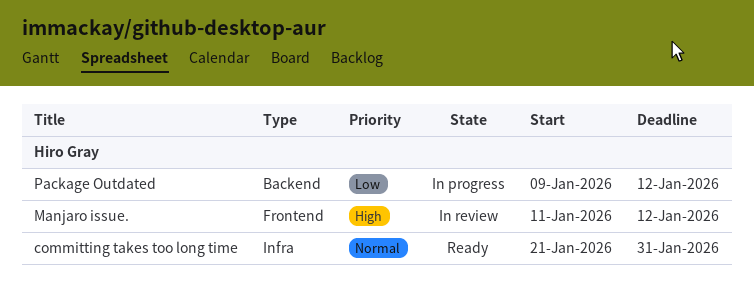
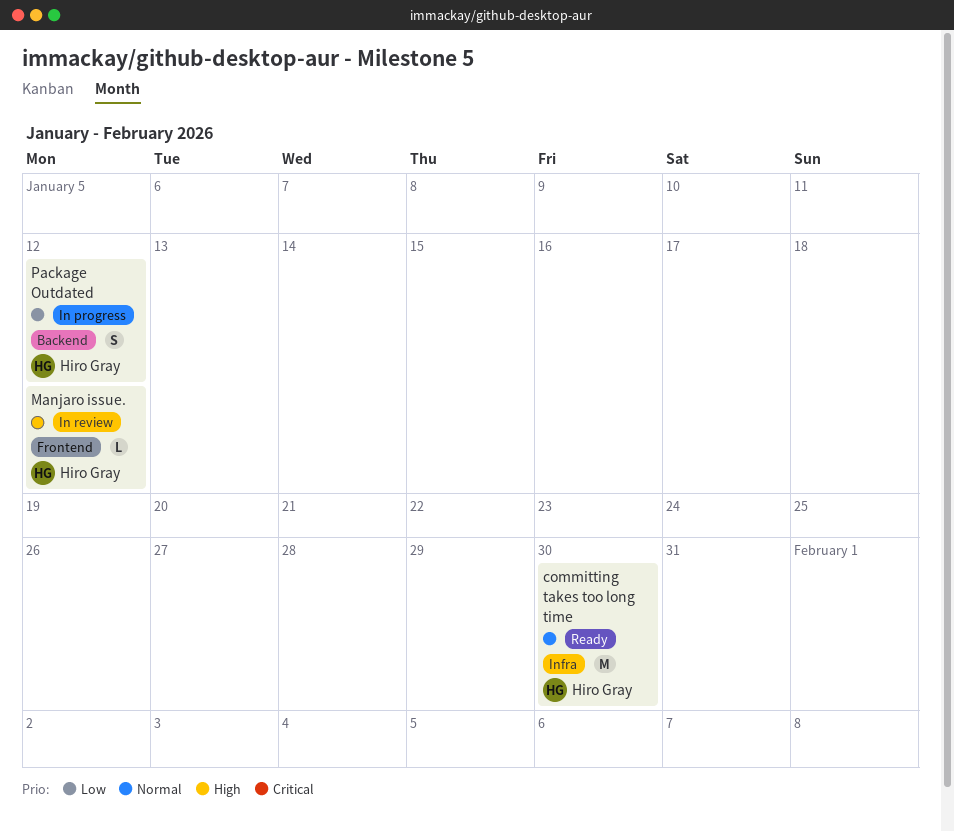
committing takes too long time, due: Jan 31 -> Jan 30

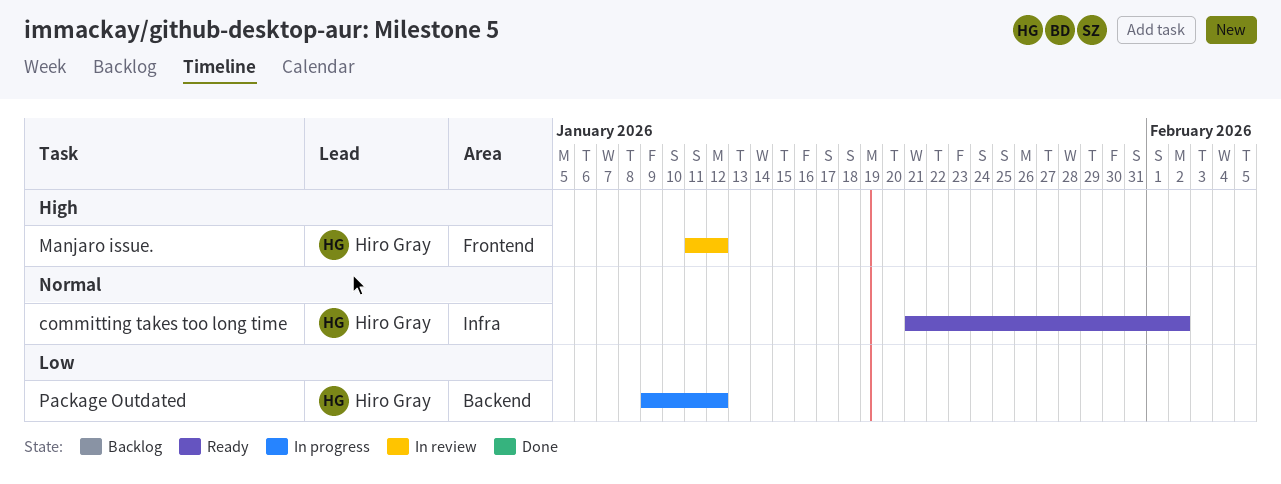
committing takes too long time, due: Jan 30 -> Feb 2

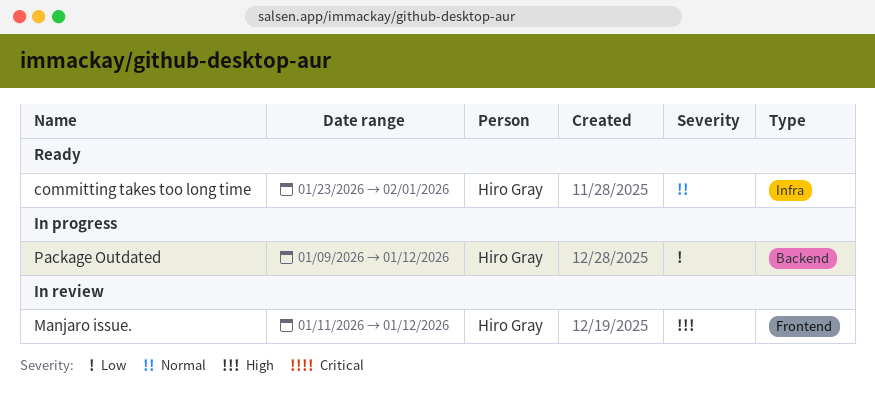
committing takes too long time, start: Jan 21 -> Jan 23
committing takes too long time, due: Feb 2 -> Feb 1

